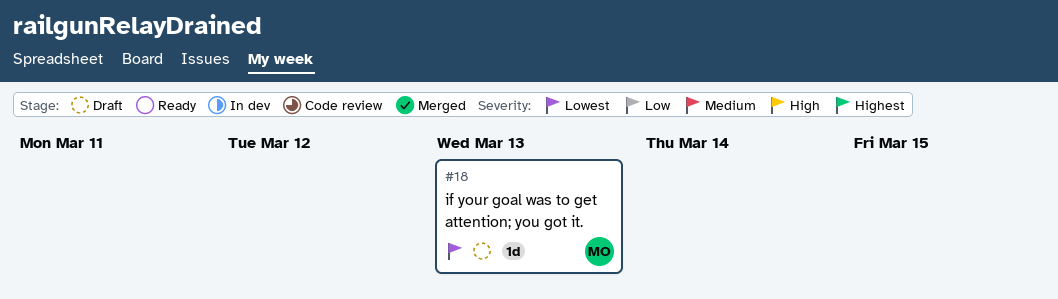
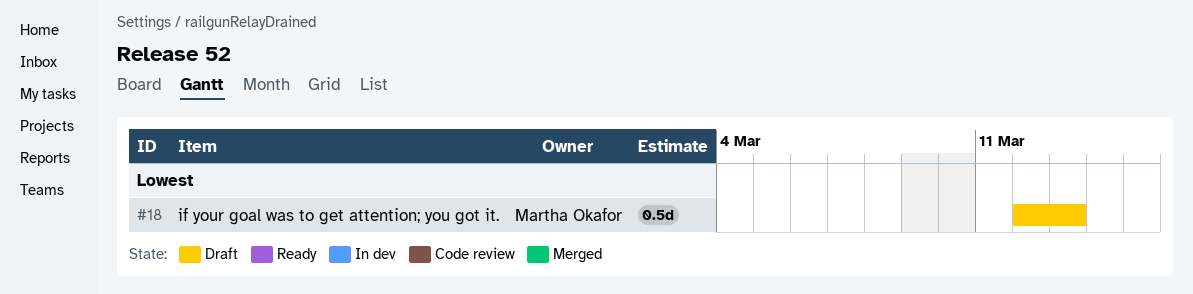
#18, estimate: 1d -> 0.5d

